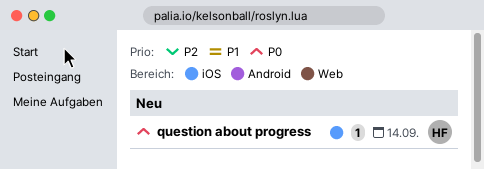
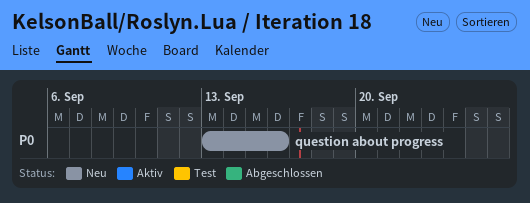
question about progress, due: Sep 14 -> Sep 16

